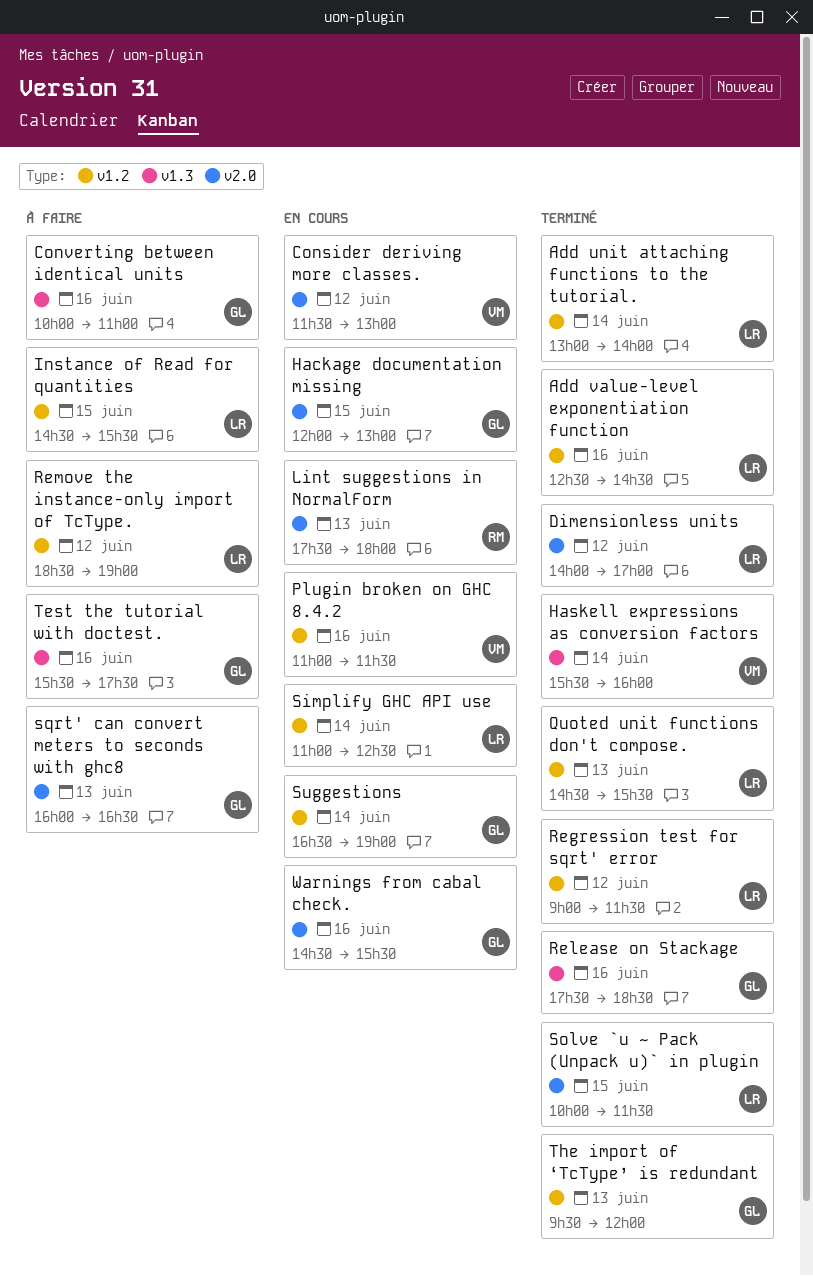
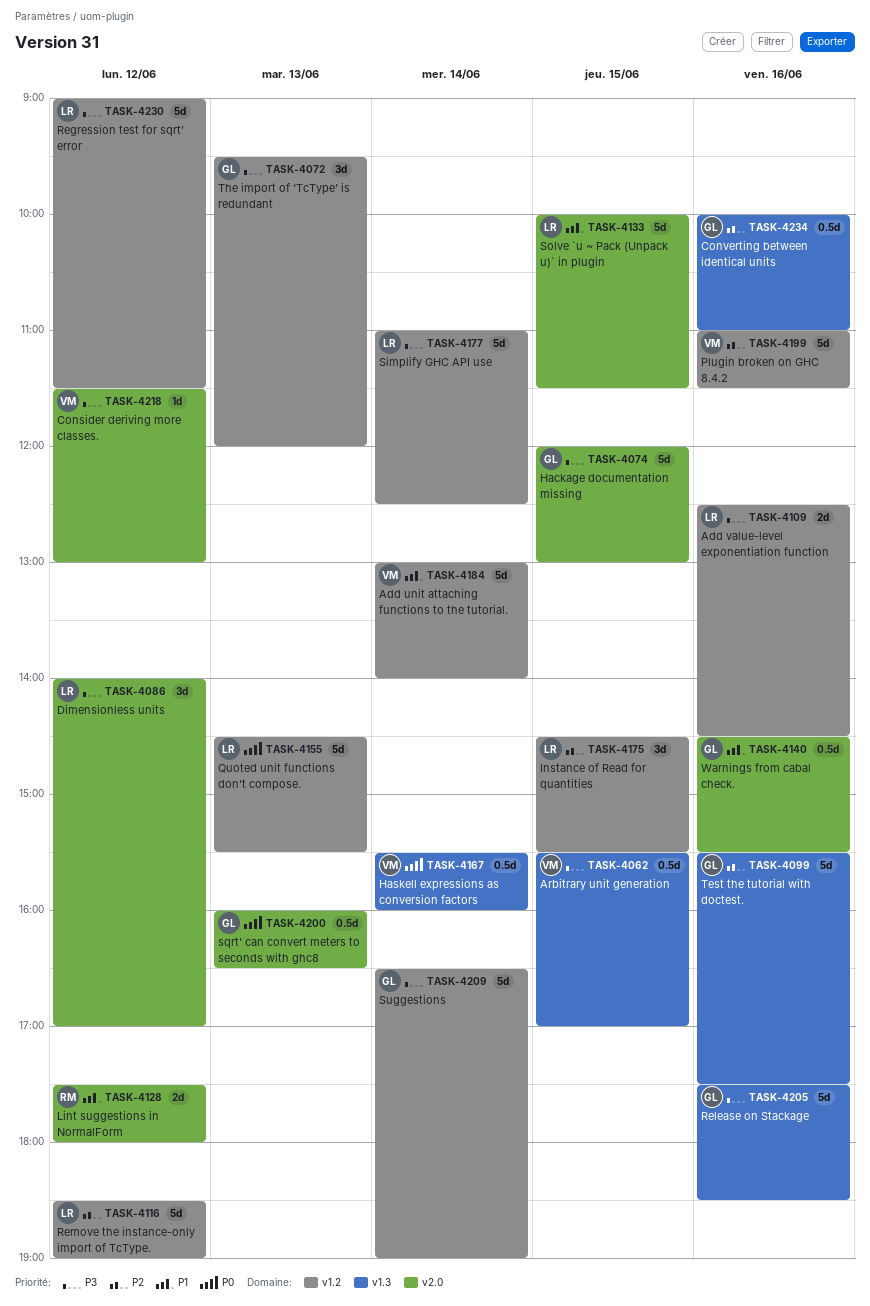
Add unit attaching functions to the tutorial., owner: LR -> VM
Arbitrary unit generation: none -> present
Lint suggestions in NormalForm, day: Jun 13 -> Jun 12

